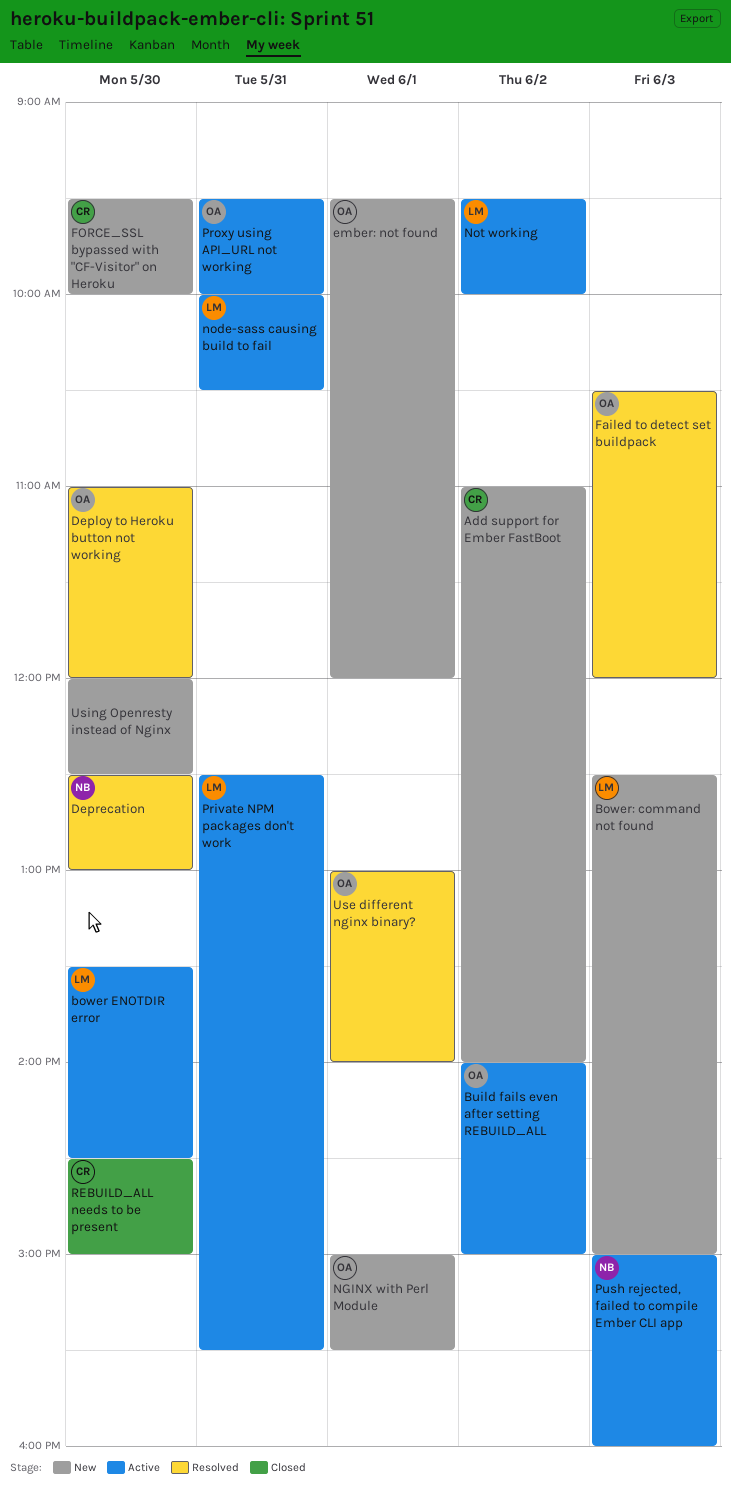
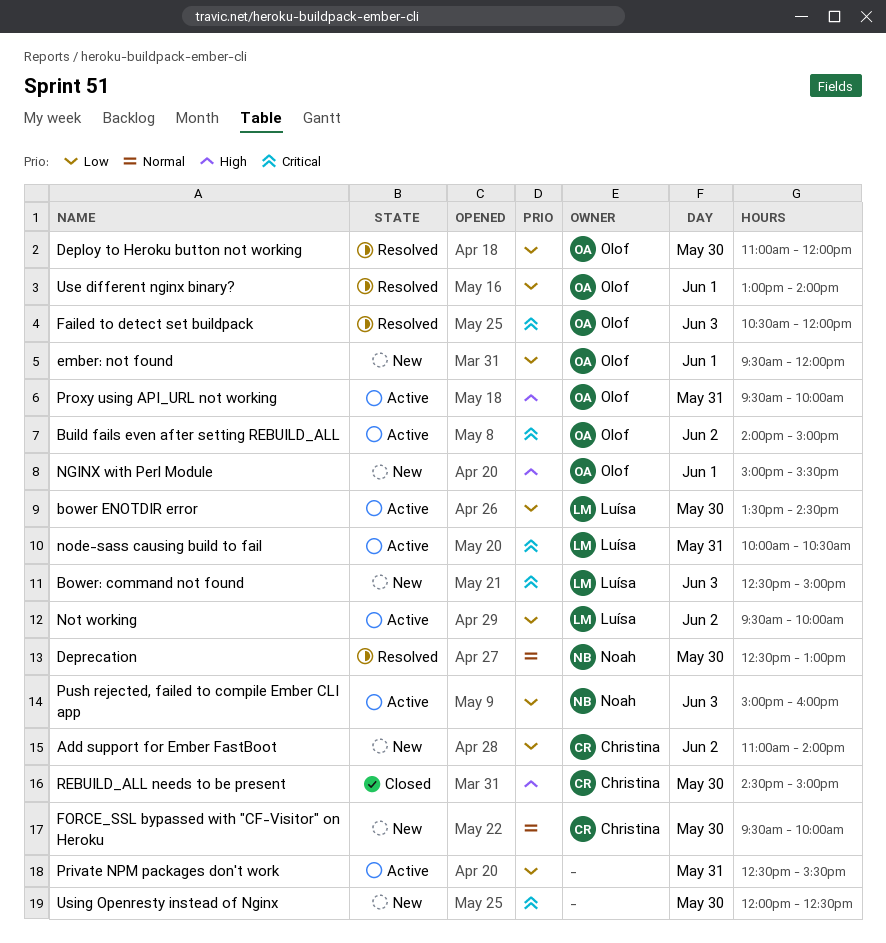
Private NPM packages don't work, owner: Luísa -> none

